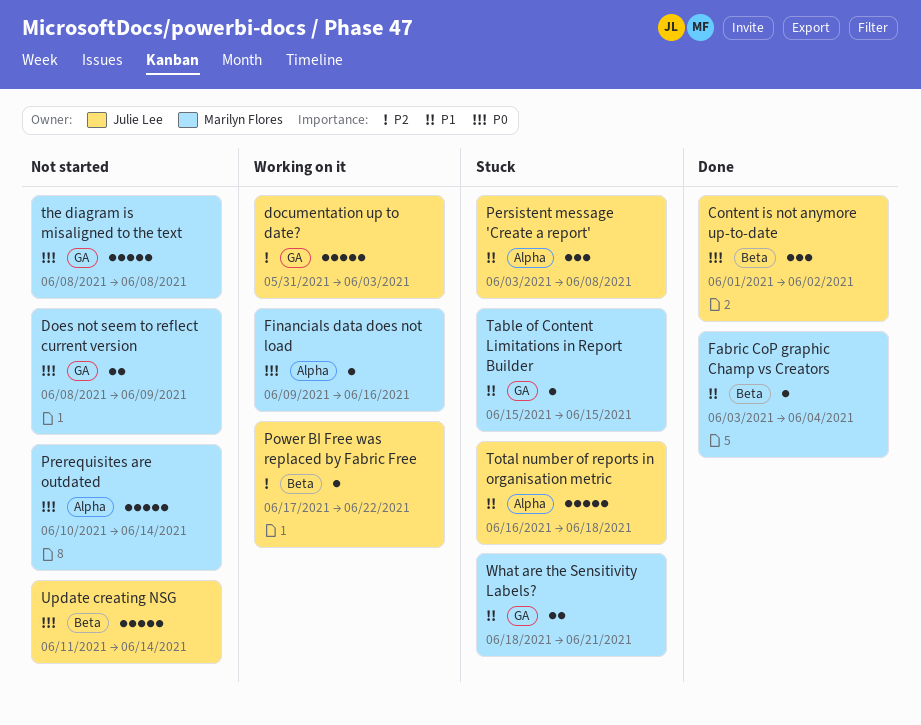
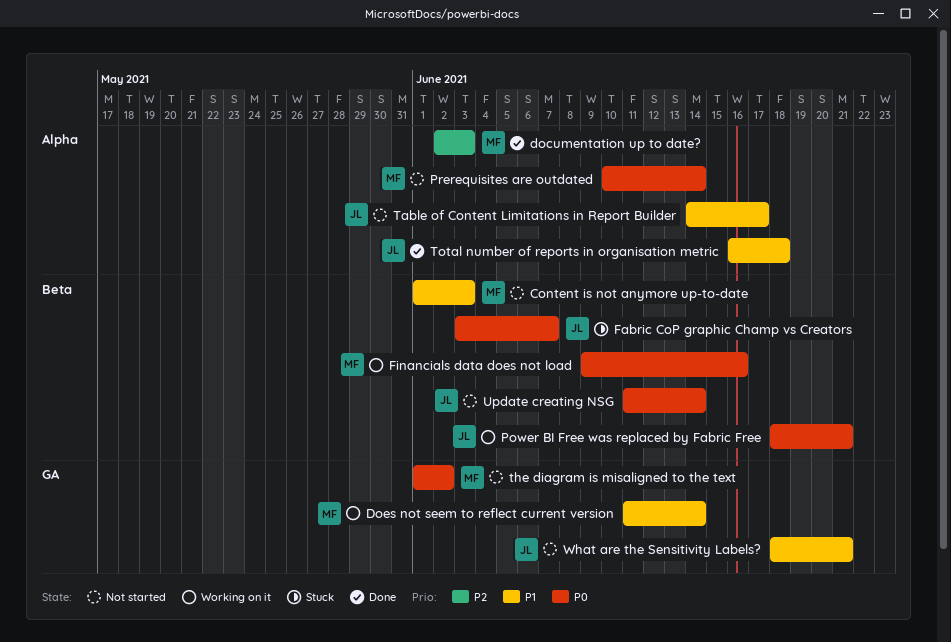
Content is not anymore up-to-date, status: Done -> Not started
Content is not anymore up-to-date, owner: Julie Lee -> Marilyn Flores
Content is not anymore up-to-date, priority: P0 -> P1
Content is not anymore up-to-date, due: Jun 2 -> Jun 3
documentation up to date?, status: Working on it -> Done
documentation up to date?, owner: Julie Lee -> Marilyn Flores
documentation up to date?, label: GA -> Alpha
documentation up to date?, start: May 31 -> Jun 2
Does not seem to reflect current version, status: Not started -> Working on it
Does not seem to reflect current version, priority: P0 -> P1
Does not seem to reflect current version, start: Jun 8 -> Jun 11
Does not seem to reflect current version, due: Jun 9 -> Jun 14
Fabric CoP graphic Champ vs Creators, status: Done -> Stuck
Fabric CoP graphic Champ vs Creators, owner: Marilyn Flores -> Julie Lee
Fabric CoP graphic Champ vs Creators, priority: P1 -> P0
Fabric CoP graphic Champ vs Creators, due: Jun 4 -> Jun 7
Financials data does not load, label: Alpha -> Beta
Persistent message 'Create a report': present -> none
Power BI Free was replaced by Fabric Free, priority: P2 -> P0
Power BI Free was replaced by Fabric Free, start: Jun 17 -> Jun 18
Power BI Free was replaced by Fabric Free, due: Jun 22 -> Jun 21
Table of Content Limitations in Report Builder, status: Stuck -> Not started
Table of Content Limitations in Report Builder, owner: Marilyn Flores -> Julie Lee
Table of Content Limitations in Report Builder, label: GA -> Alpha
Table of Content Limitations in Report Builder, start: Jun 15 -> Jun 14
Table of Content Limitations in Report Builder, due: Jun 15 -> Jun 17
the diagram is misaligned to the text, start: Jun 8 -> Jun 1
the diagram is misaligned to the text, due: Jun 8 -> Jun 2
Total number of reports in organisation metric, status: Stuck -> Done
What are the Sensitivity Labels?, status: Stuck -> Not started
What are the Sensitivity Labels?, owner: Marilyn Flores -> Julie Lee

